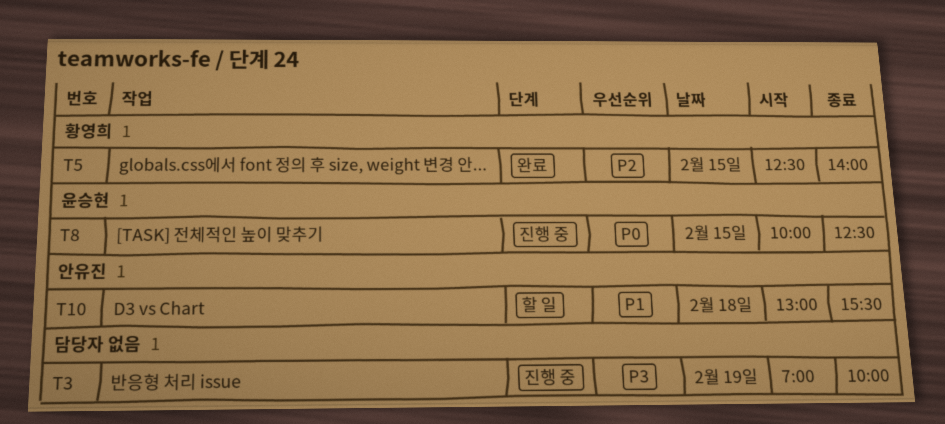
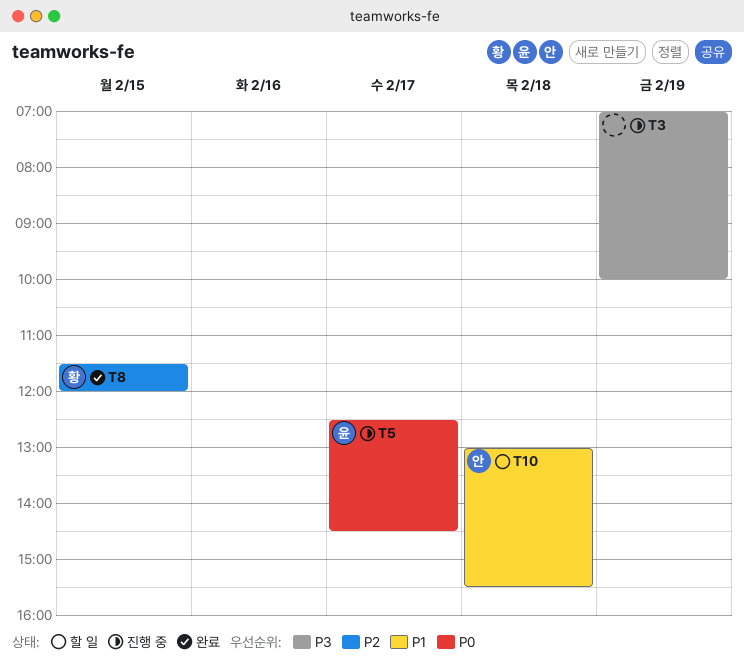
T5, status: 완료 -> 진행 중
T5, owner: 황영희 -> 윤승현
T5, priority: P2 -> P0
T5, day: Feb 15 -> Feb 17
T5, ends: 14:00 -> 14:30
T8, status: 진행 중 -> 완료
T8, owner: 윤승현 -> 황영희
T8, priority: P0 -> P2
T8, begins: 10:00 -> 11:30
T8, ends: 12:30 -> 12:00

